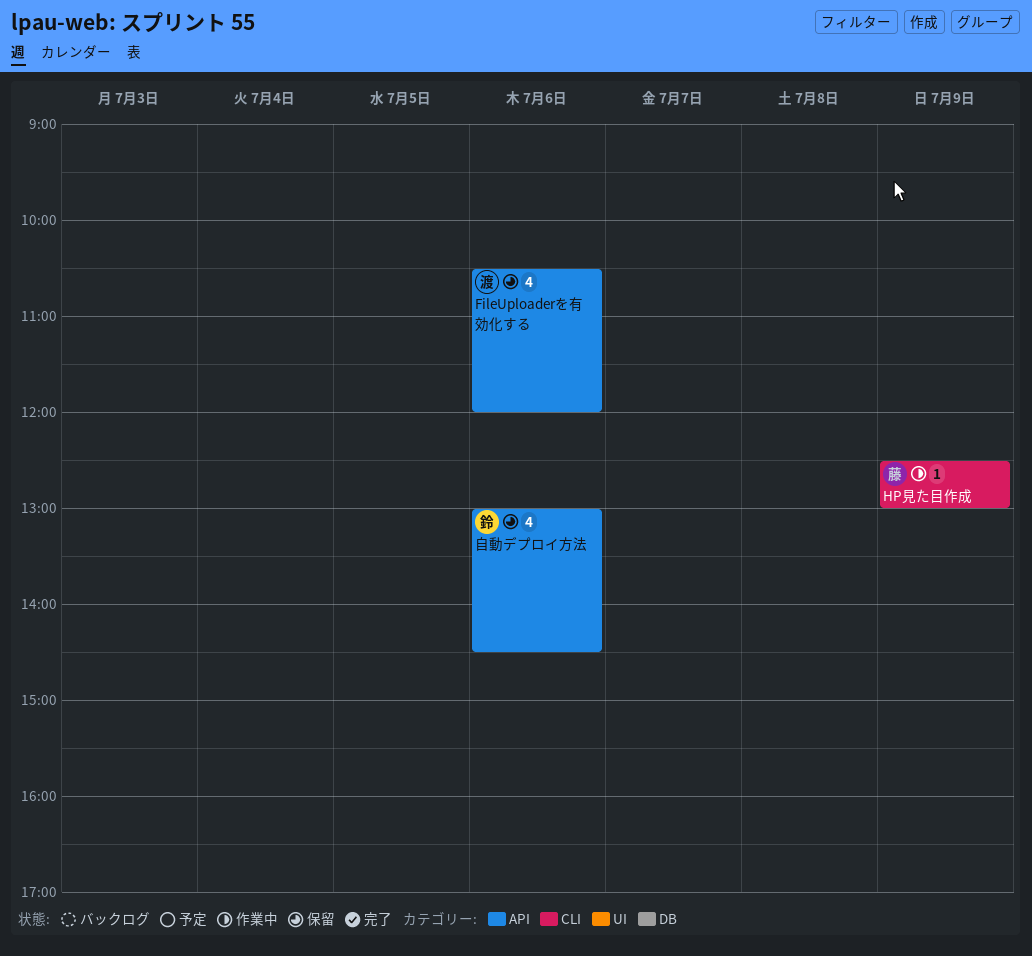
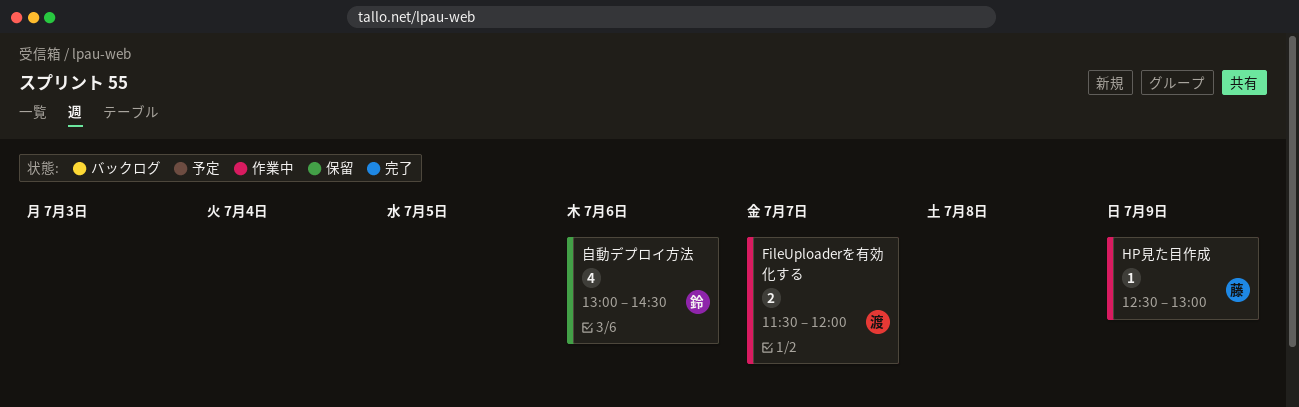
FileUploaderを有効化する, status: 保留 -> 作業中
FileUploaderを有効化する, estimate: 4 -> 2
FileUploaderを有効化する, day: Jul 6 -> Jul 7
FileUploaderを有効化する, begins: 10:30 -> 11:30

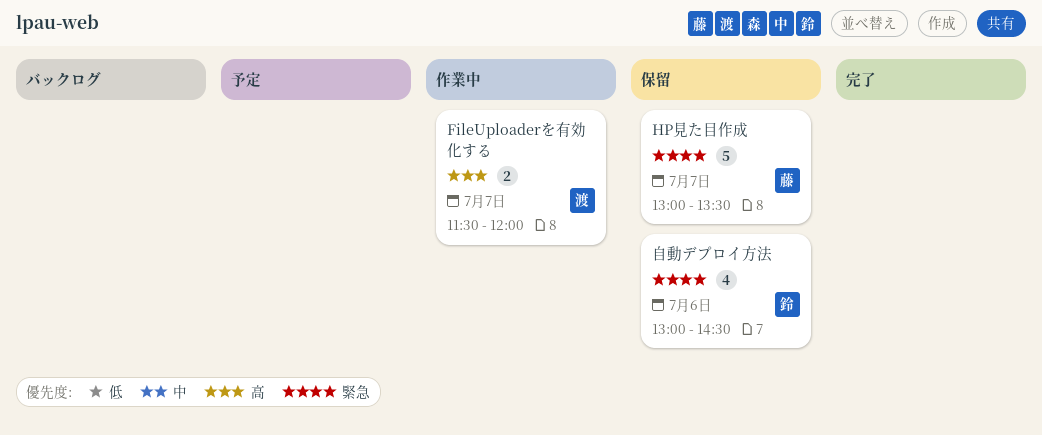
HP見た目作成, status: 作業中 -> 保留
HP見た目作成, estimate: 1 -> 5
HP見た目作成, day: Jul 9 -> Jul 7
HP見た目作成, begins: 12:30 -> 13:00
HP見た目作成, ends: 13:00 -> 13:30

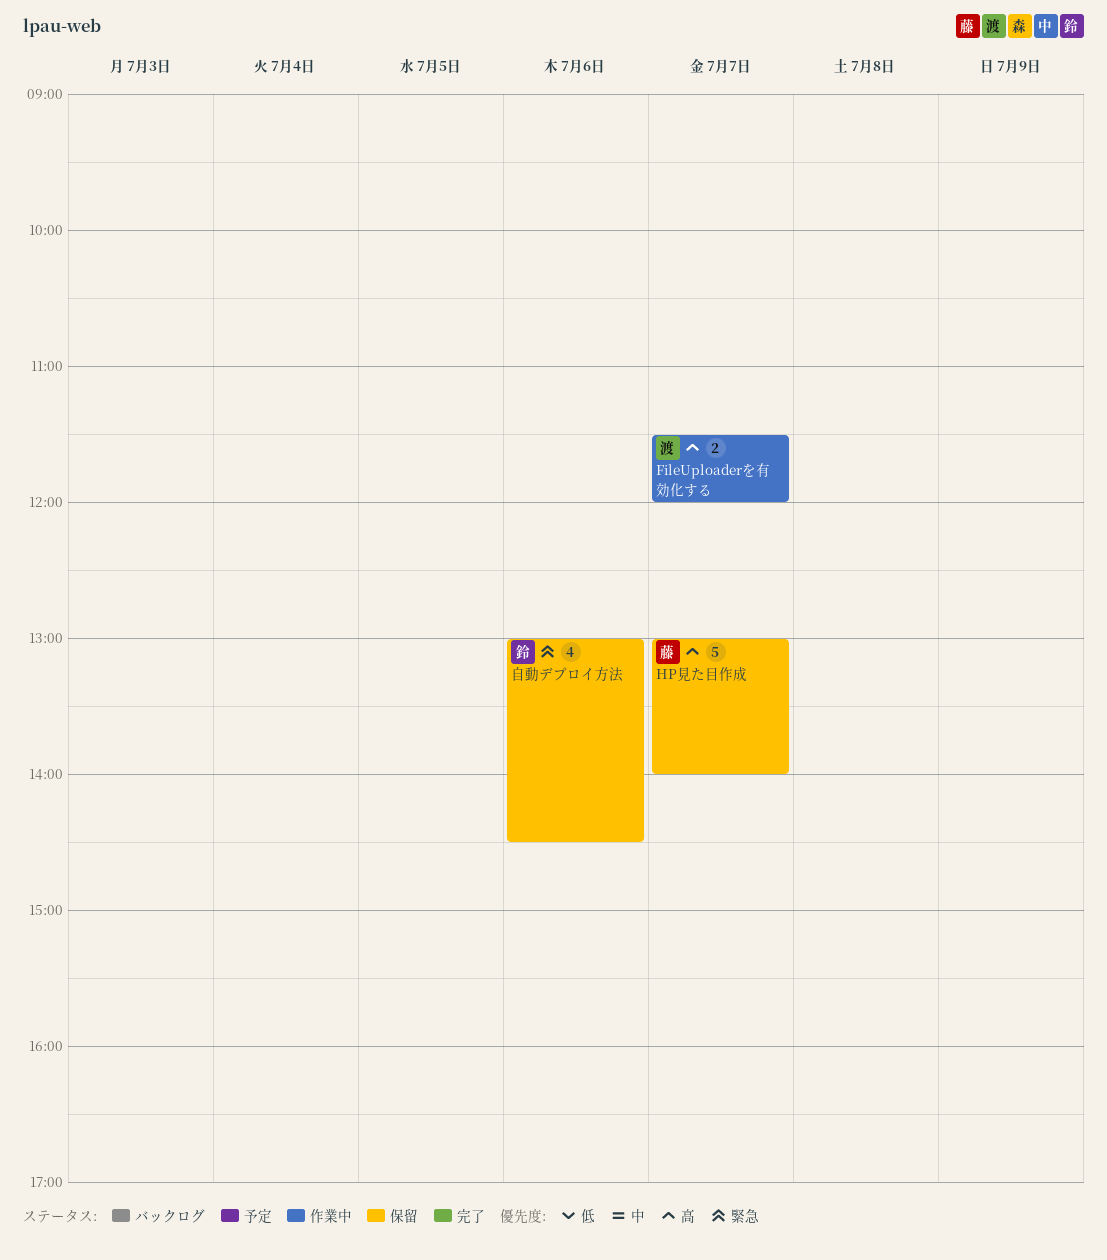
HP見た目作成, priority: 緊急 -> 高
HP見た目作成, ends: 13:30 -> 14:00

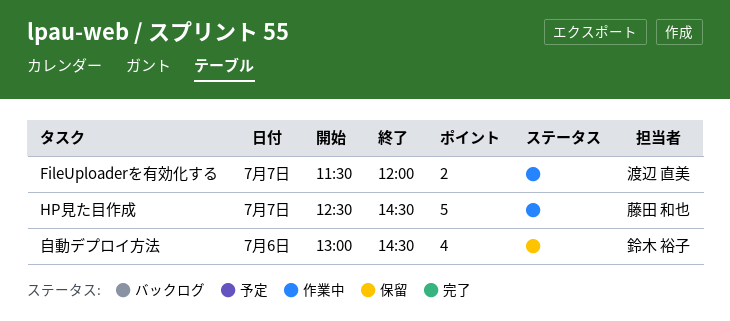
HP見た目作成, status: 保留 -> 作業中
HP見た目作成, begins: 13:00 -> 12:30
HP見た目作成, ends: 14:00 -> 14:30

